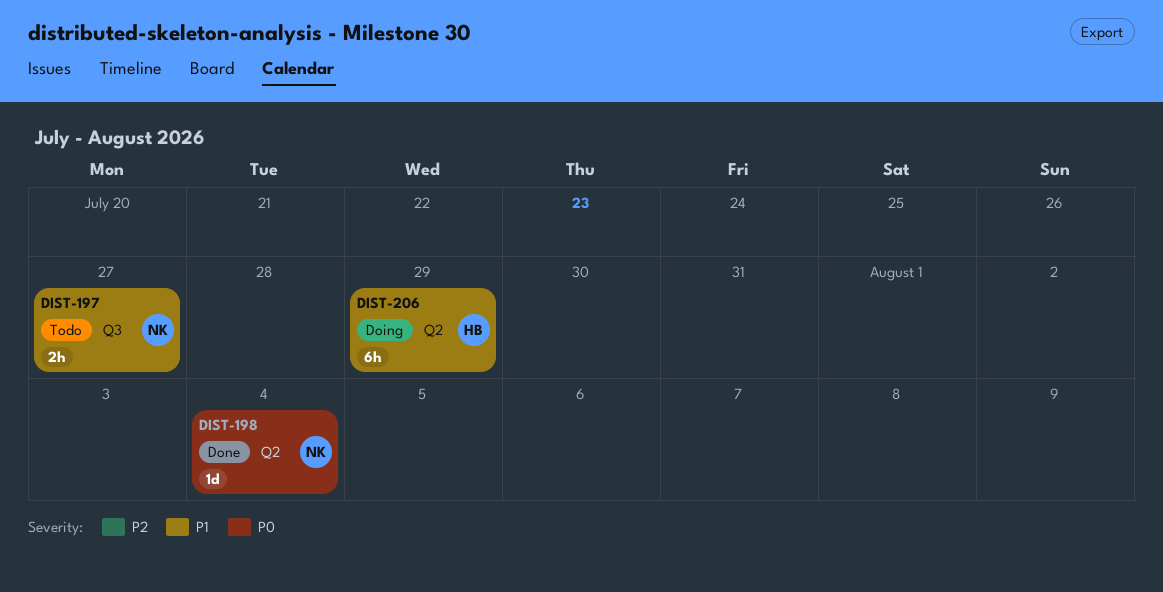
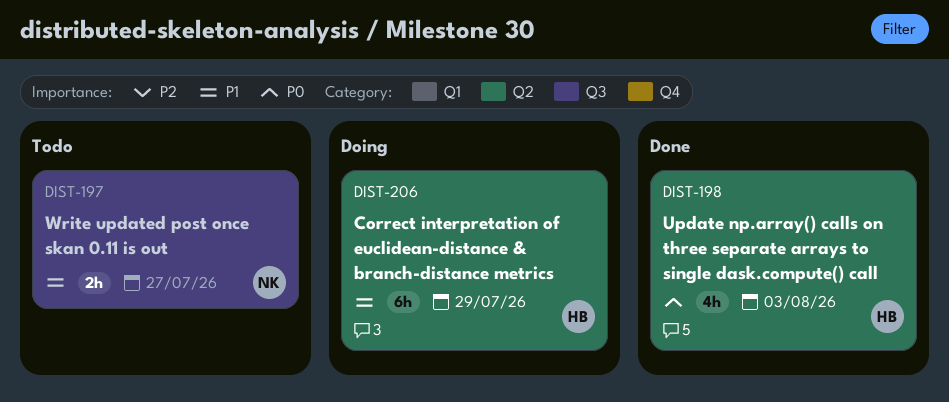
DIST-198, owner: NK -> HB
DIST-198, estimate: 1d -> 4h
DIST-198, due: Aug 4 -> Aug 3

